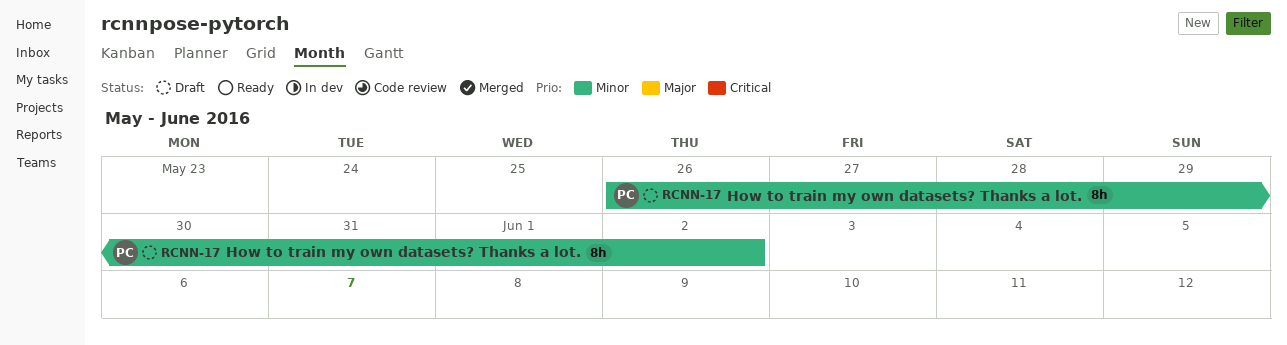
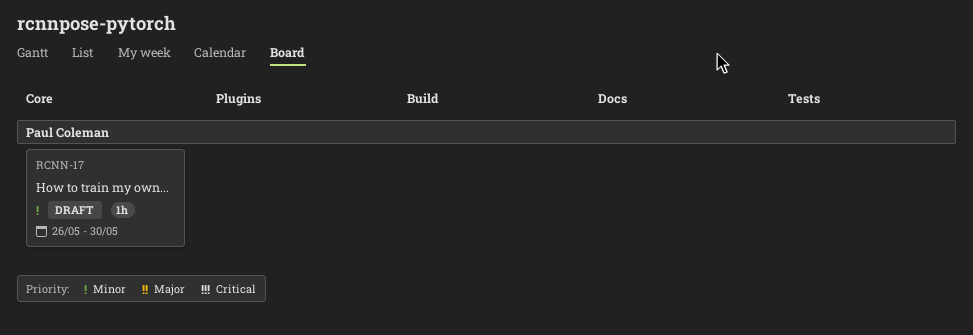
RCNN-17, estimate: 8h -> 1h
RCNN-17, due: Jun 2 -> May 30

